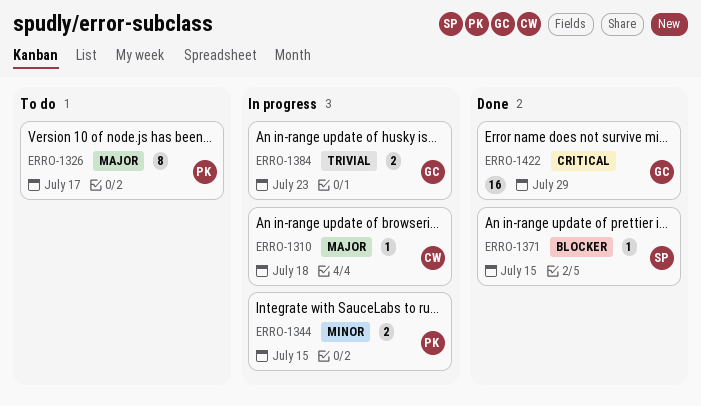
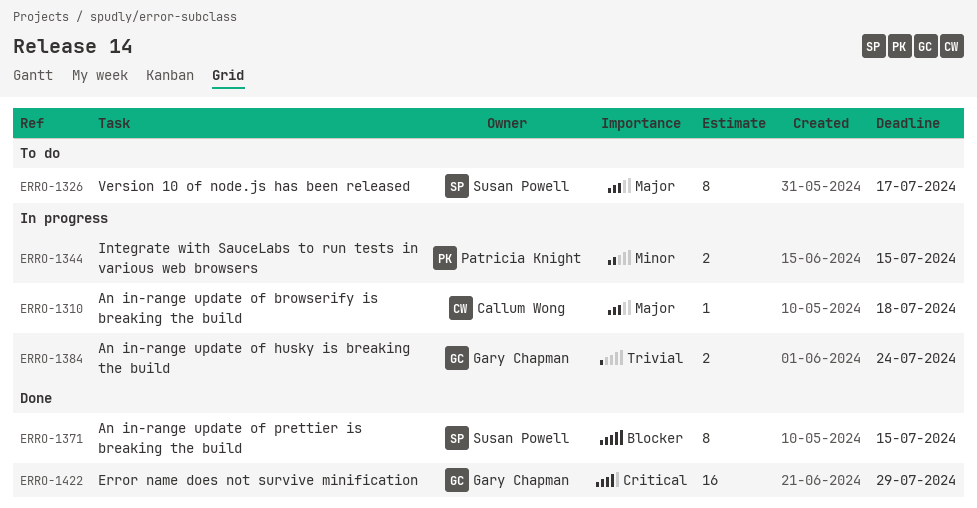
ERRO-1326, owner: Patricia Knight -> Susan Powell
ERRO-1371, estimate: 1 -> 8
ERRO-1384, due: Jul 23 -> Jul 24

